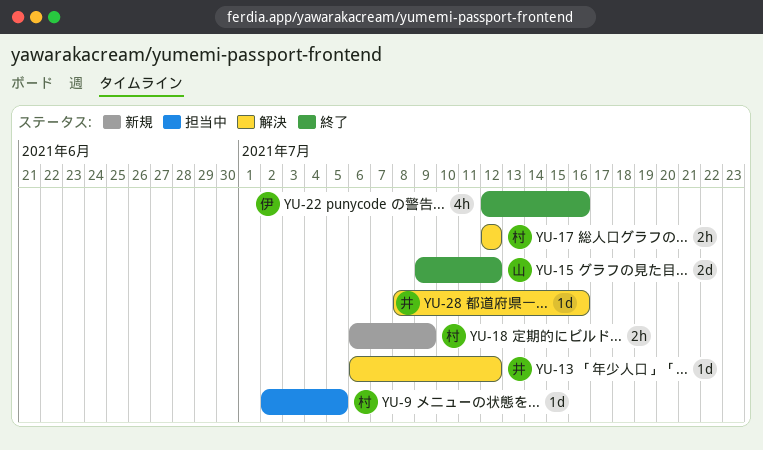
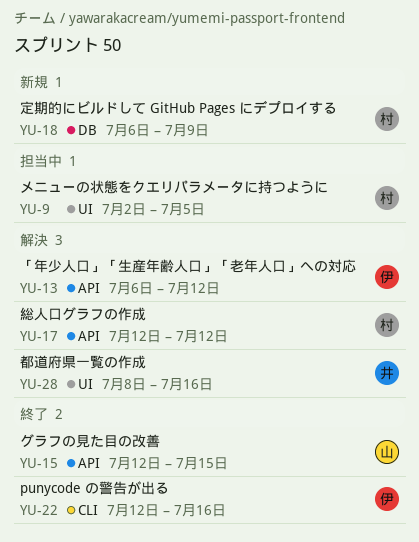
YU-13, owner: 井 -> 伊
YU-15, start: Jul 9 -> Jul 12
YU-15, due: Jul 12 -> Jul 15

